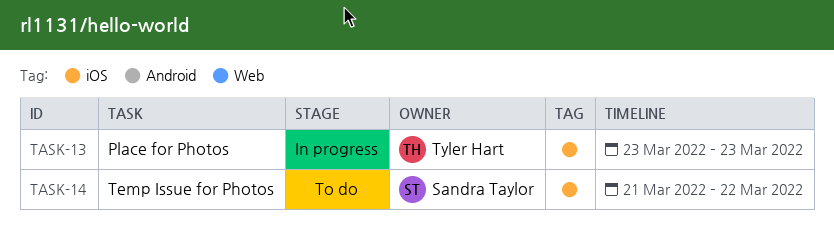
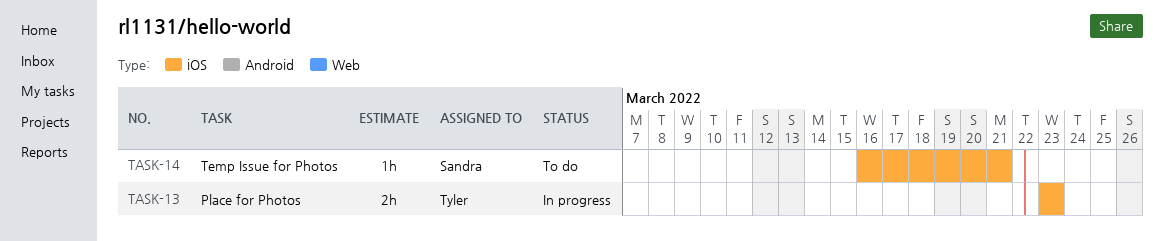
TASK-14, start: Mar 21 -> Mar 16
TASK-14, due: Mar 22 -> Mar 21

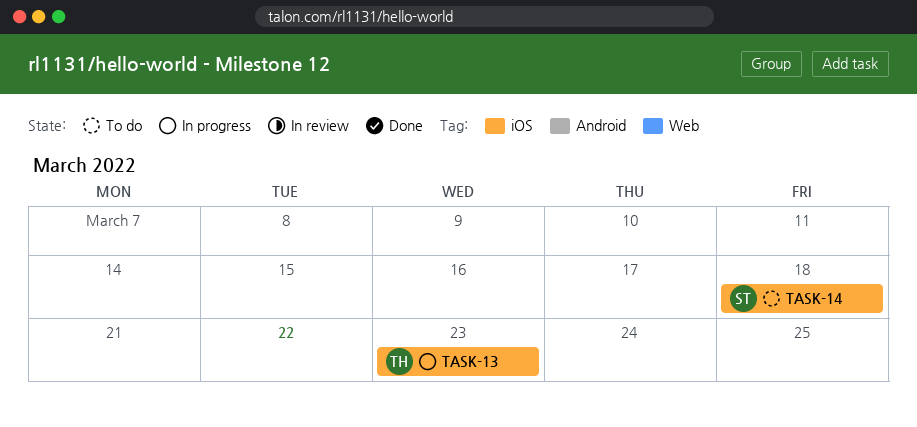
TASK-14, start: Mar 16 -> Mar 18
TASK-14, due: Mar 21 -> Mar 18

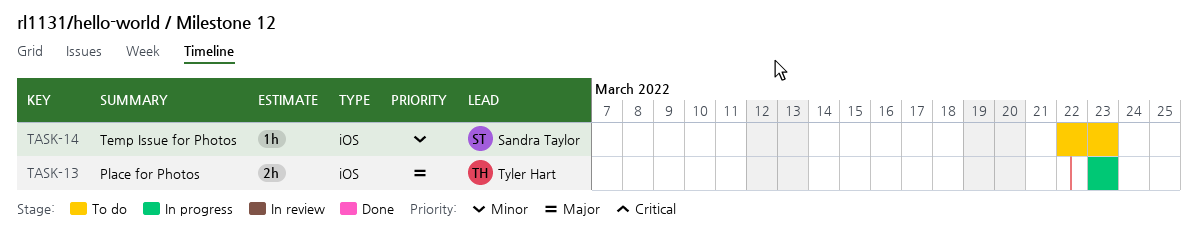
TASK-14, start: Mar 18 -> Mar 22
TASK-14, due: Mar 18 -> Mar 23

